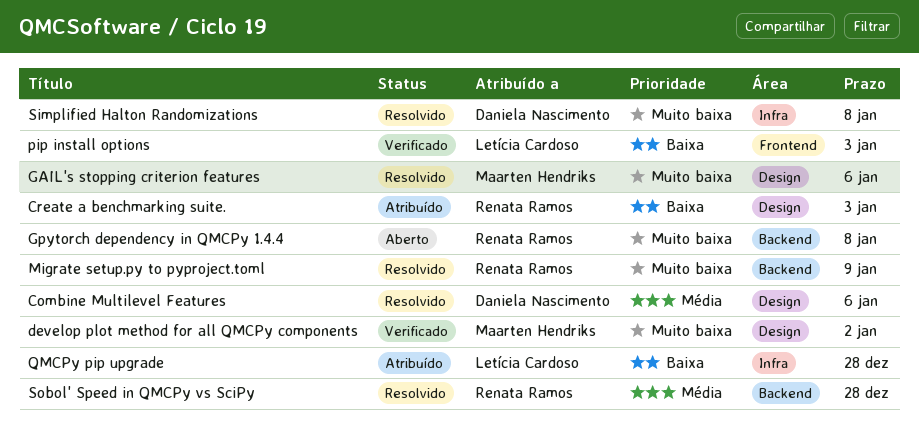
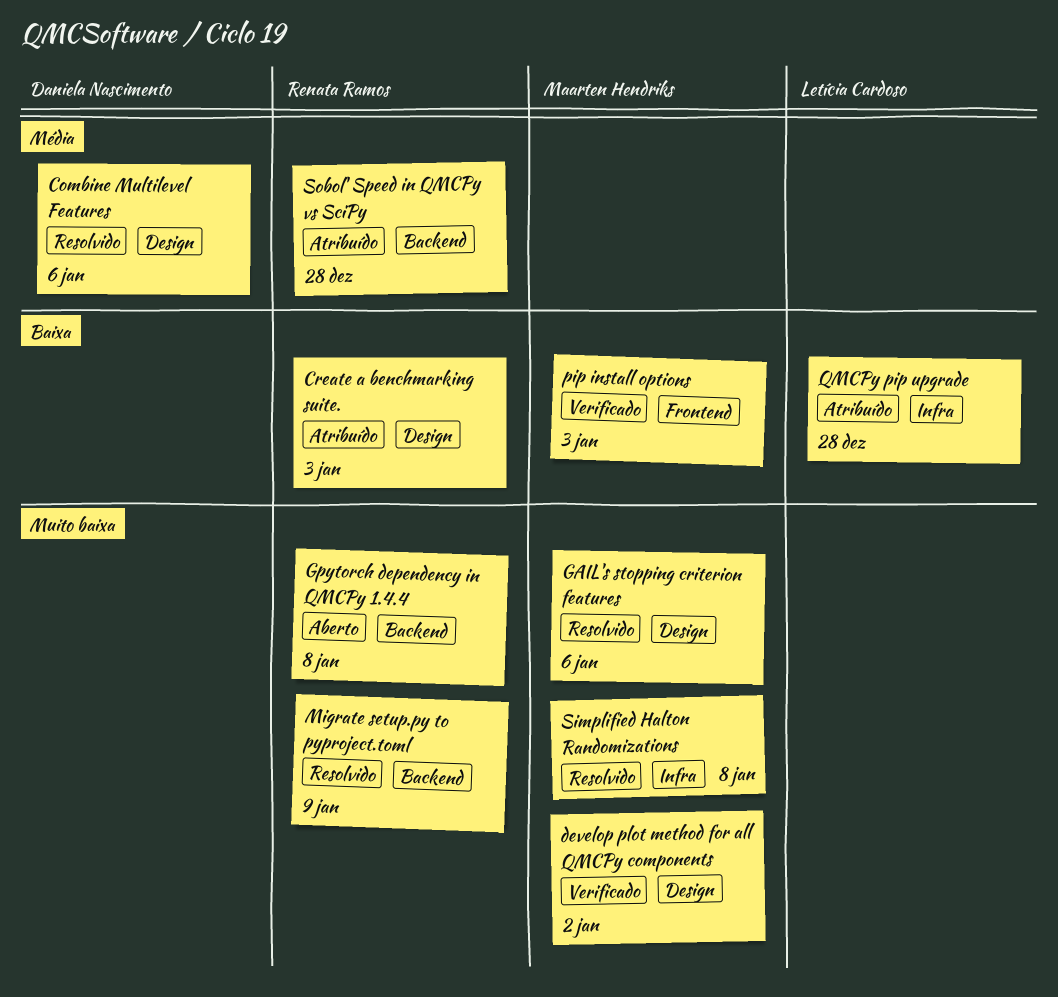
pip install options, owner: Letícia Cardoso -> Maarten Hendriks
Simplified Halton Randomizations, owner: Daniela Nascimento -> Maarten Hendriks
Sobol' Speed in QMCPy vs SciPy, status: Resolvido -> Atribuído

